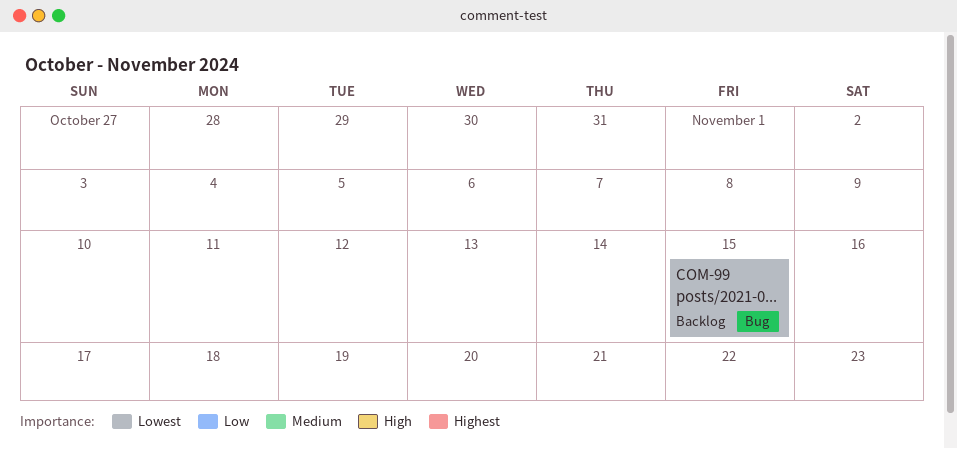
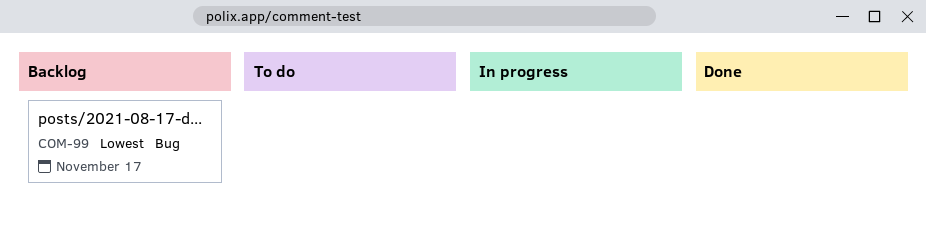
COM-99, due: Nov 15 -> Nov 17

